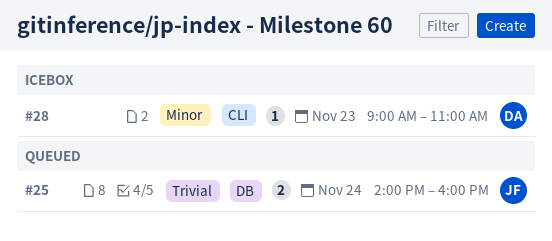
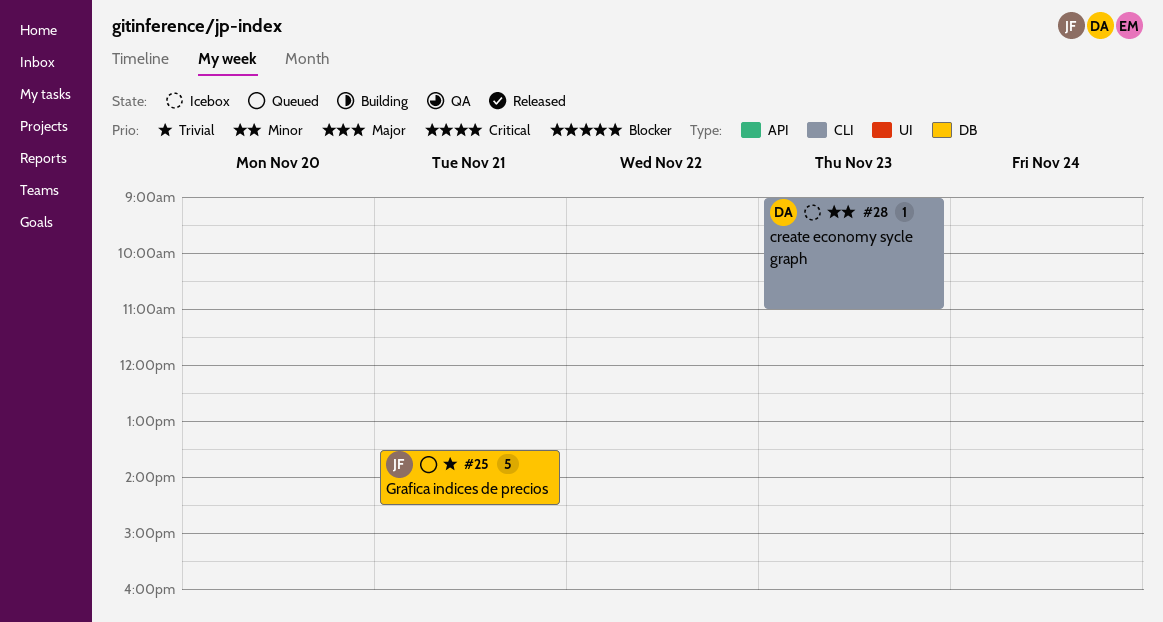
#25, estimate: 2 -> 5
#25, day: Nov 24 -> Nov 21
#25, begins: 14:00 -> 13:30
#25, ends: 16:00 -> 14:30

